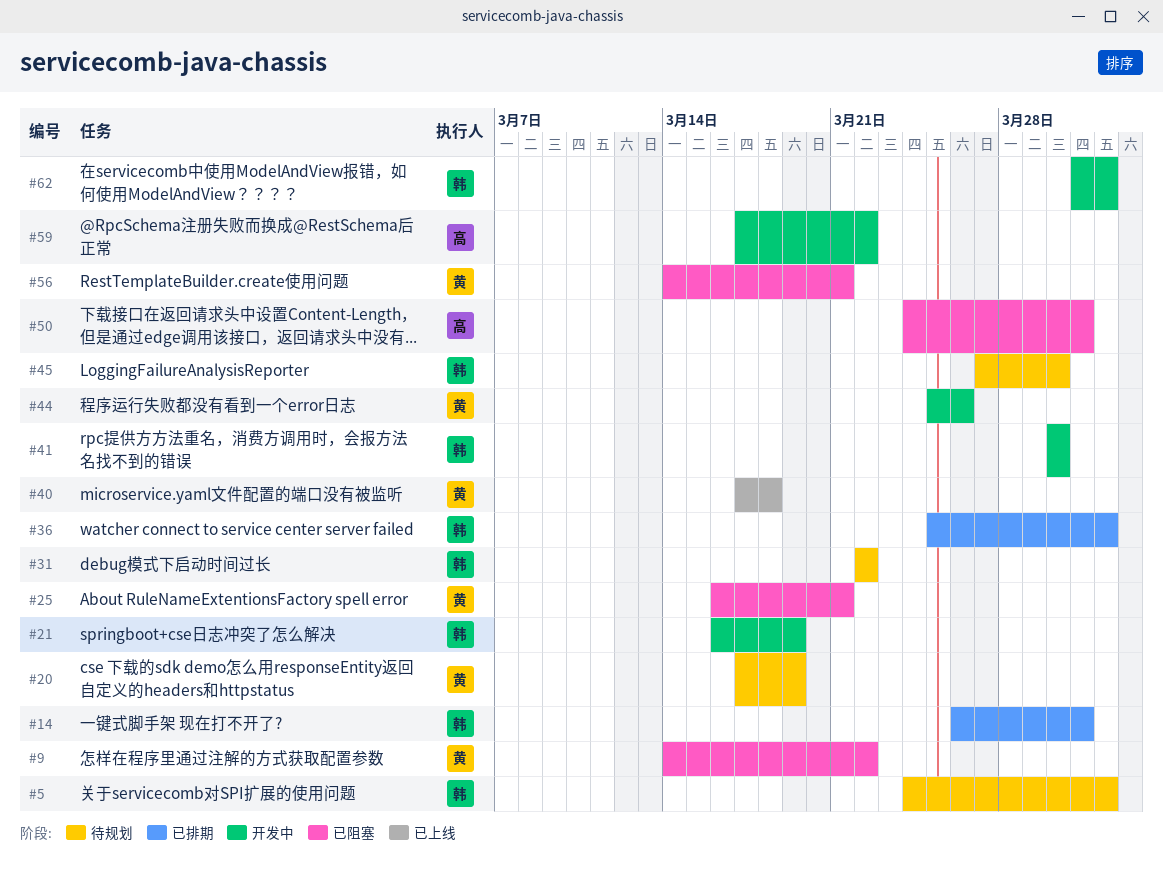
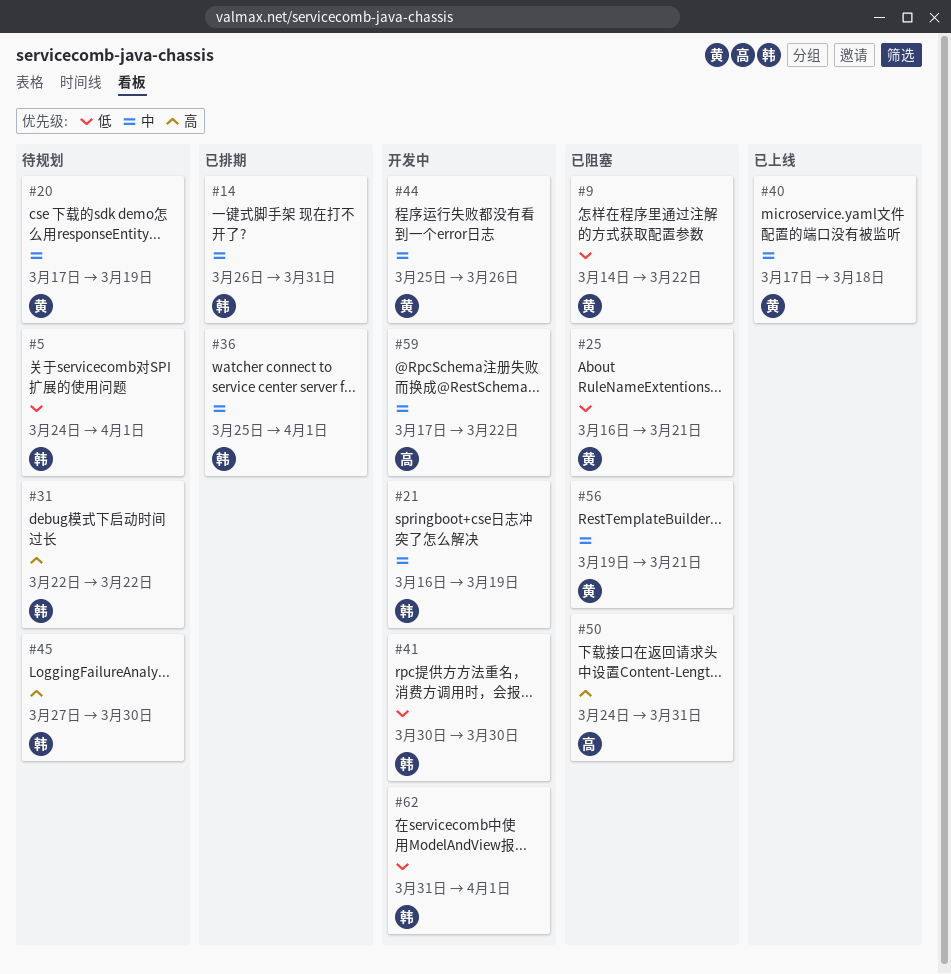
#56, start: Mar 14 -> Mar 19

